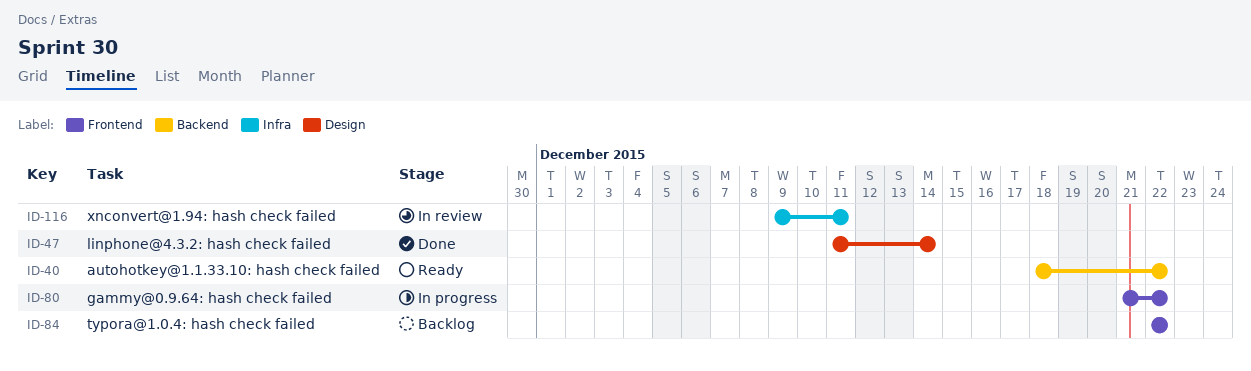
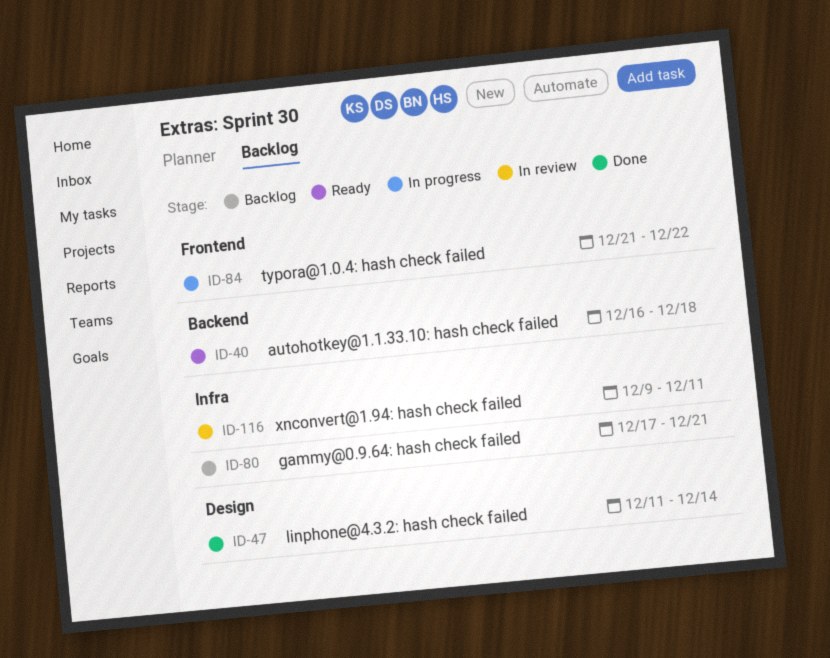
ID-40, start: Dec 18 -> Dec 16
ID-40, due: Dec 22 -> Dec 18
ID-80, status: In progress -> Backlog
ID-80, label: Frontend -> Infra
ID-80, start: Dec 21 -> Dec 17
ID-80, due: Dec 22 -> Dec 21
ID-84, status: Backlog -> In progress
ID-84, start: Dec 22 -> Dec 21

